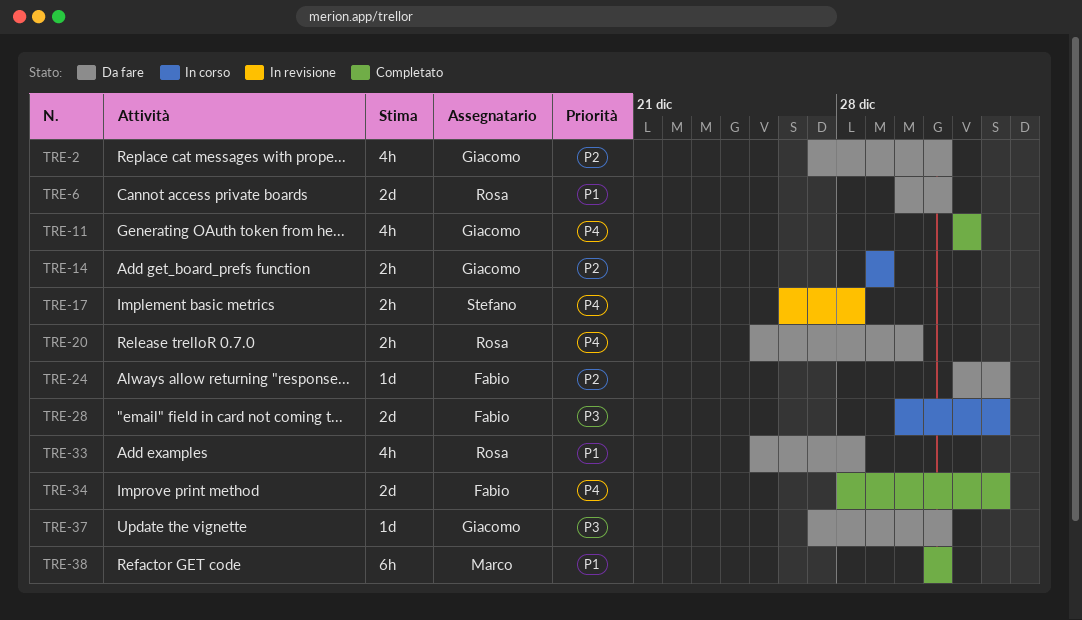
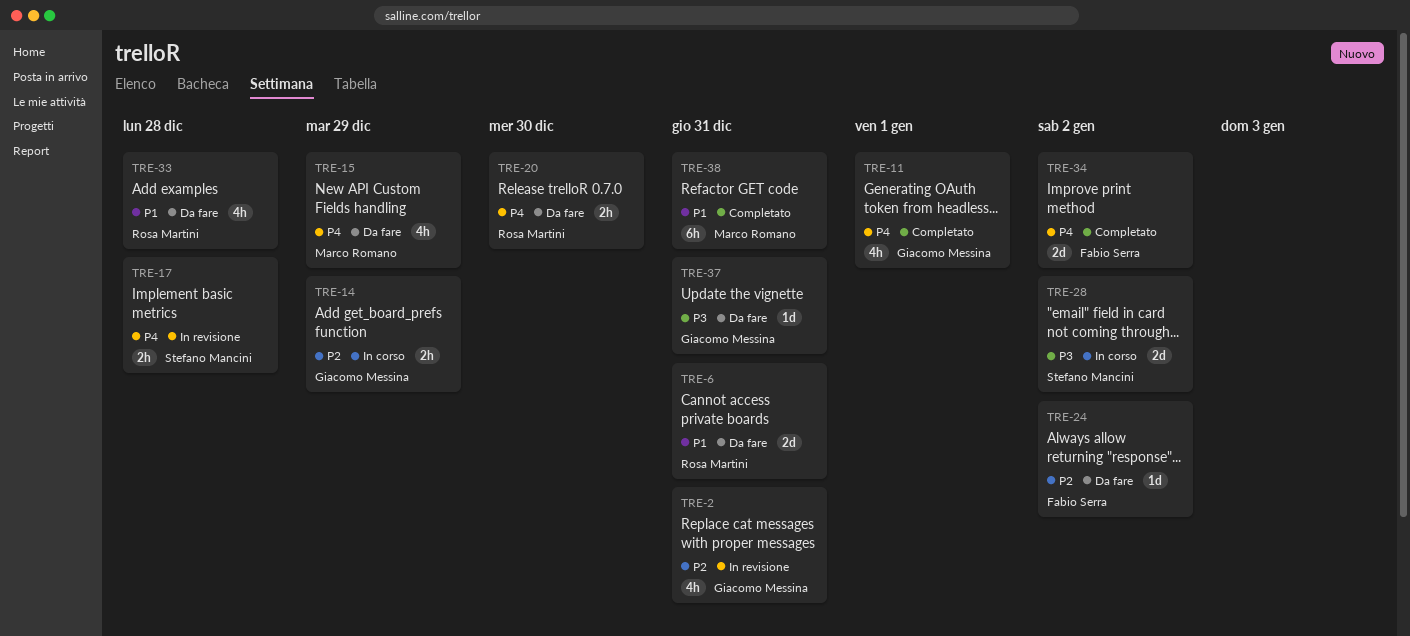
TRE-2, status: Da fare -> In revisione
TRE-15: none -> present
TRE-28, owner: Fabio Serra -> Stefano Mancini

